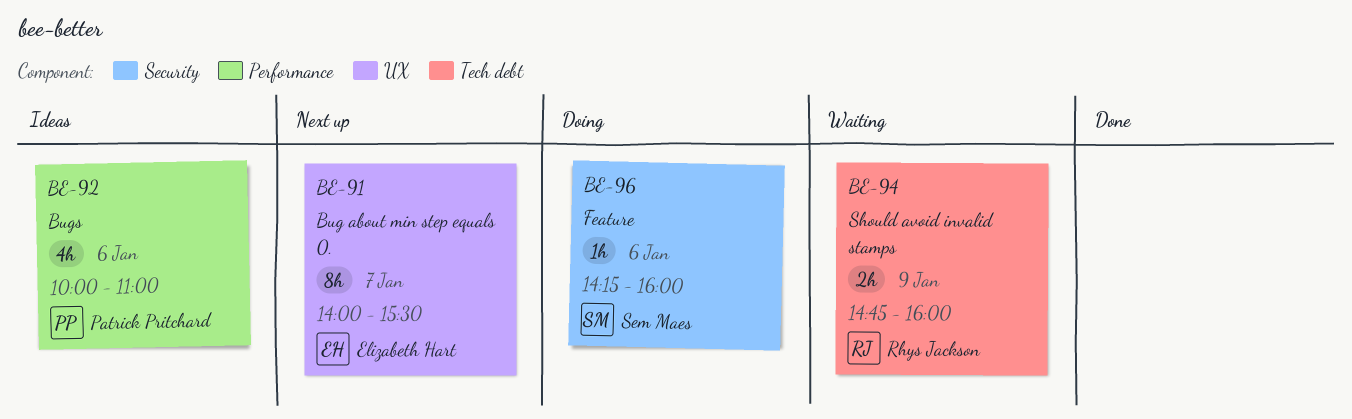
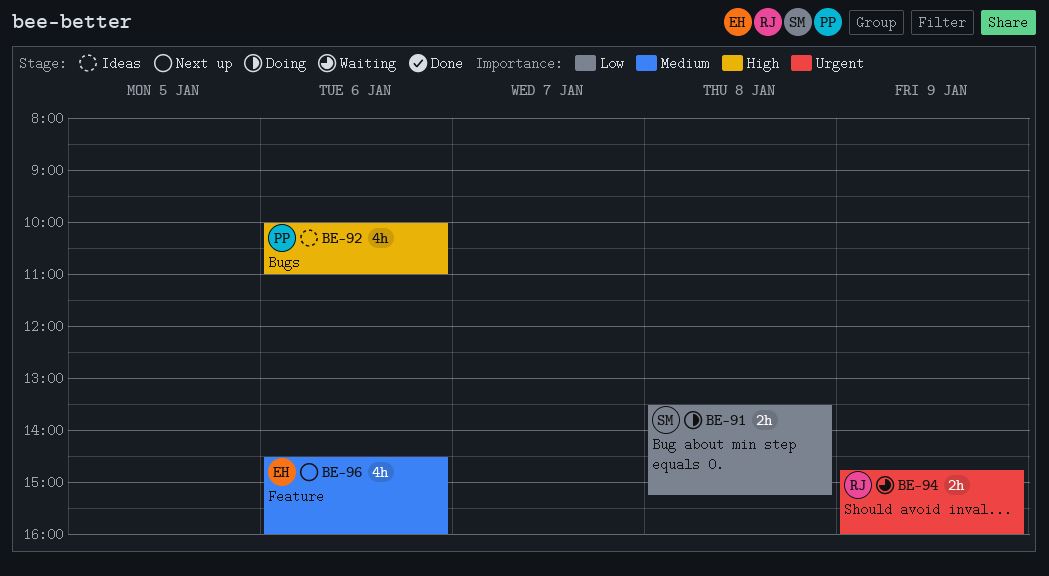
BE-91, status: Next up -> Doing
BE-91, owner: Elizabeth Hart -> Sem Maes
BE-91, estimate: 8h -> 2h
BE-91, day: Jan 7 -> Jan 8
BE-91, begins: 14:00 -> 13:30
BE-91, ends: 15:30 -> 15:15
BE-96, status: Doing -> Next up
BE-96, owner: Sem Maes -> Elizabeth Hart
BE-96, estimate: 1h -> 4h
BE-96, begins: 14:15 -> 14:30

